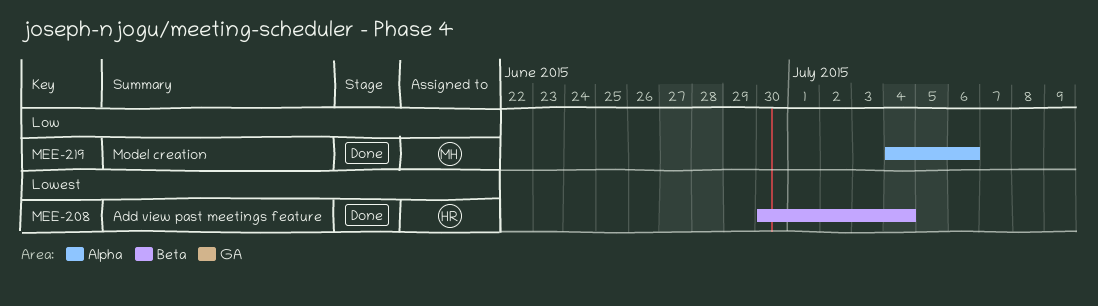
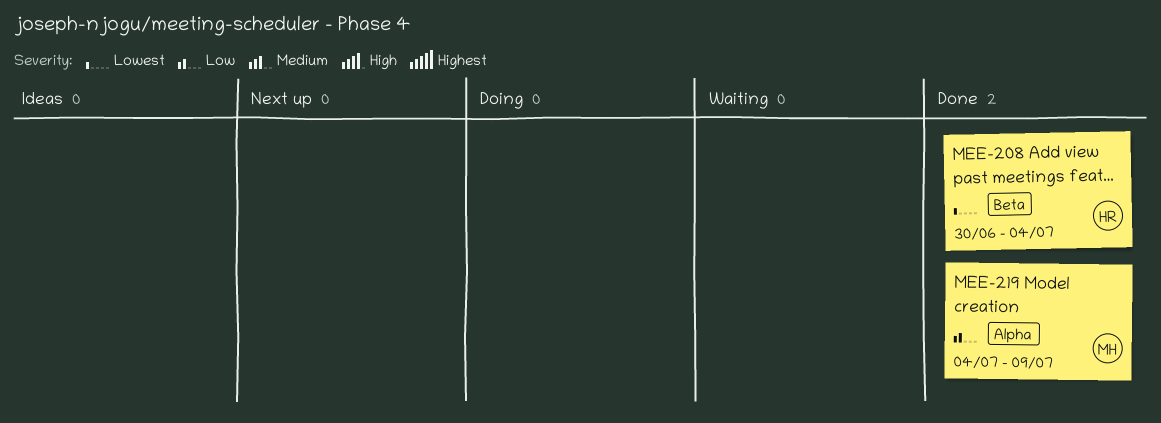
MEE-219, due: Jul 6 -> Jul 9

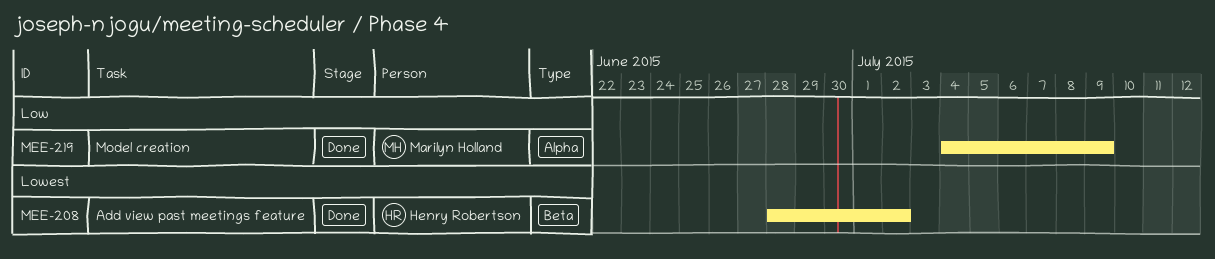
MEE-208, start: Jun 30 -> Jun 28
MEE-208, due: Jul 4 -> Jul 2

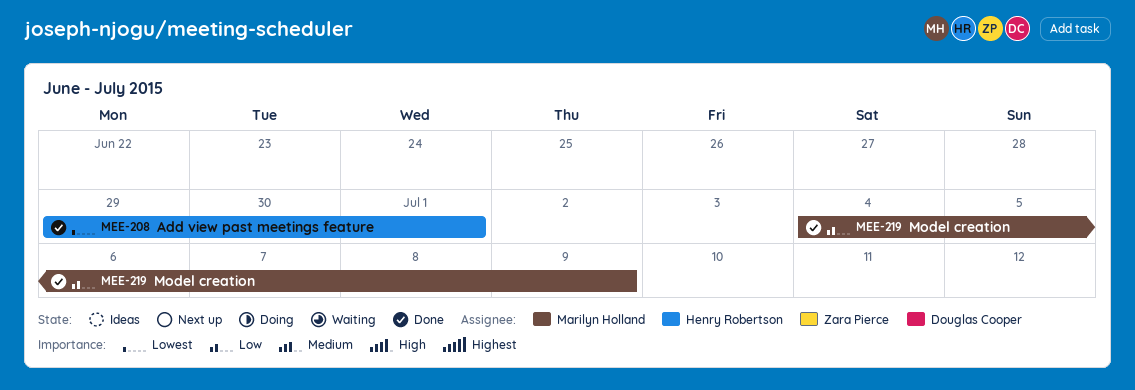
MEE-208, start: Jun 28 -> Jun 29
MEE-208, due: Jul 2 -> Jul 1

